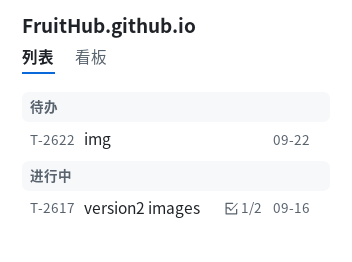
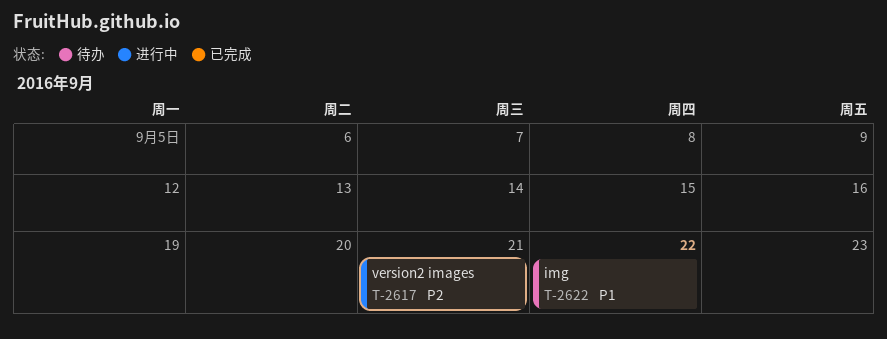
T-2617, due: Sep 16 -> Sep 21

